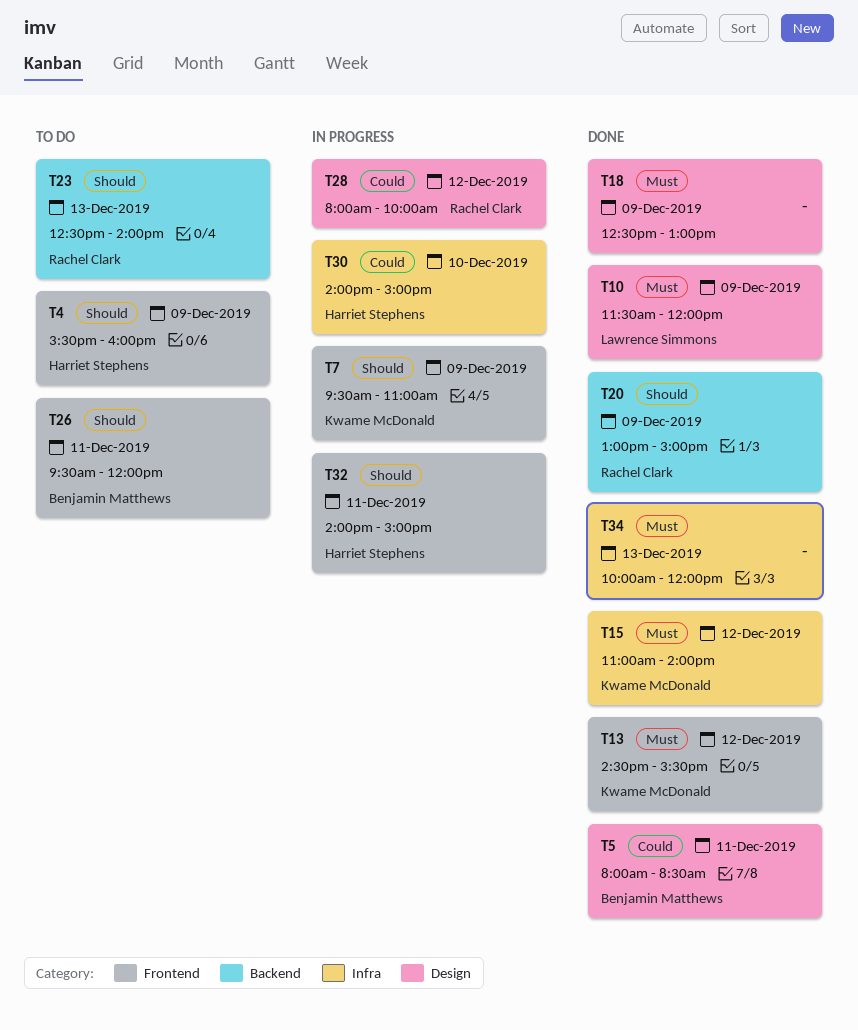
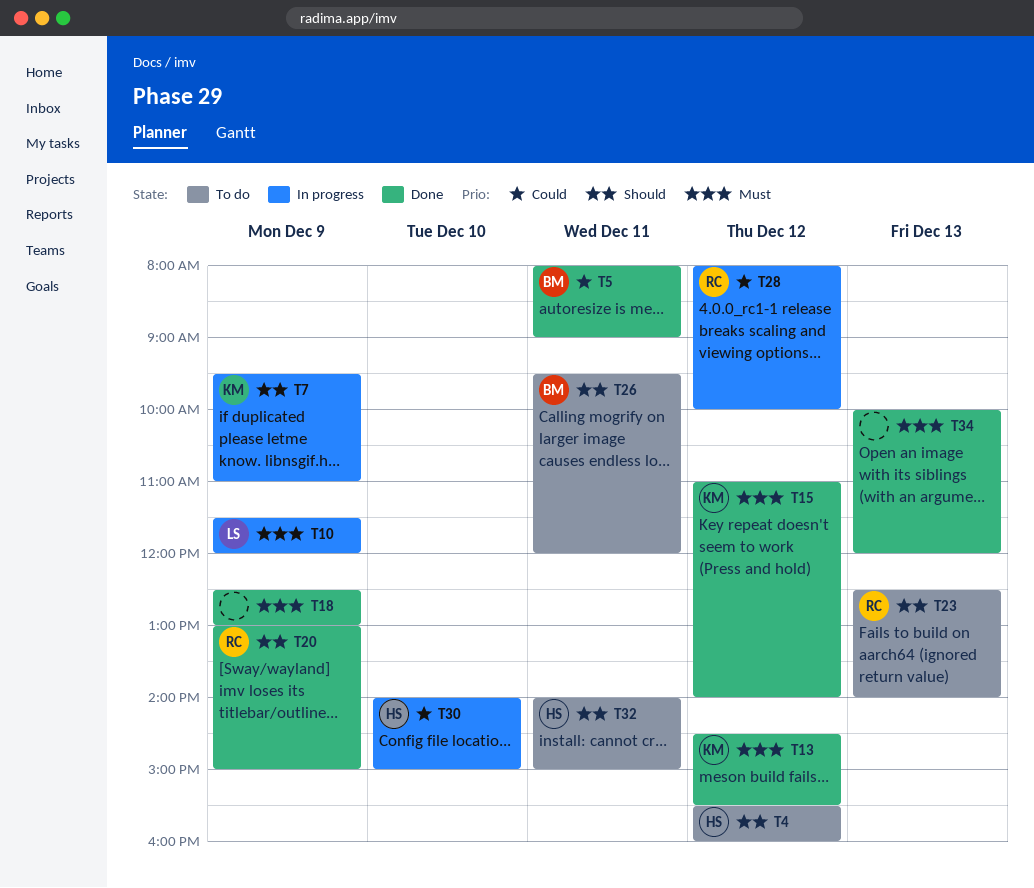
T4, day: Dec 9 -> Dec 12
T5, ends: 08:30 -> 09:00
T10, status: Done -> In progress
T32, status: In progress -> To do

